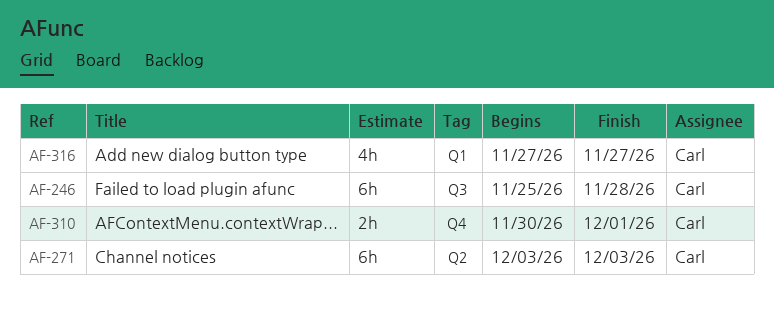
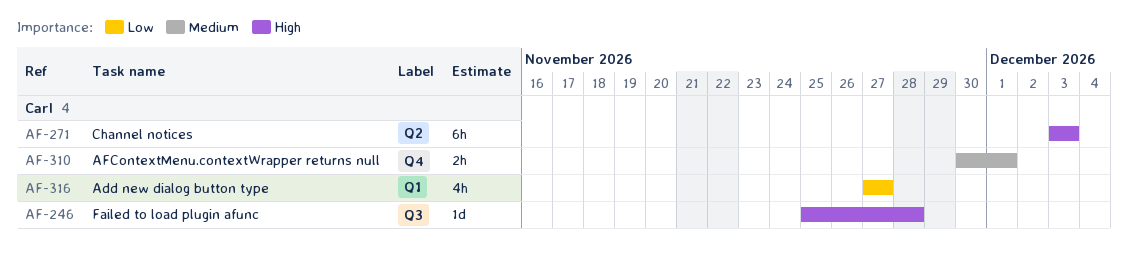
AF-246, estimate: 6h -> 1d

